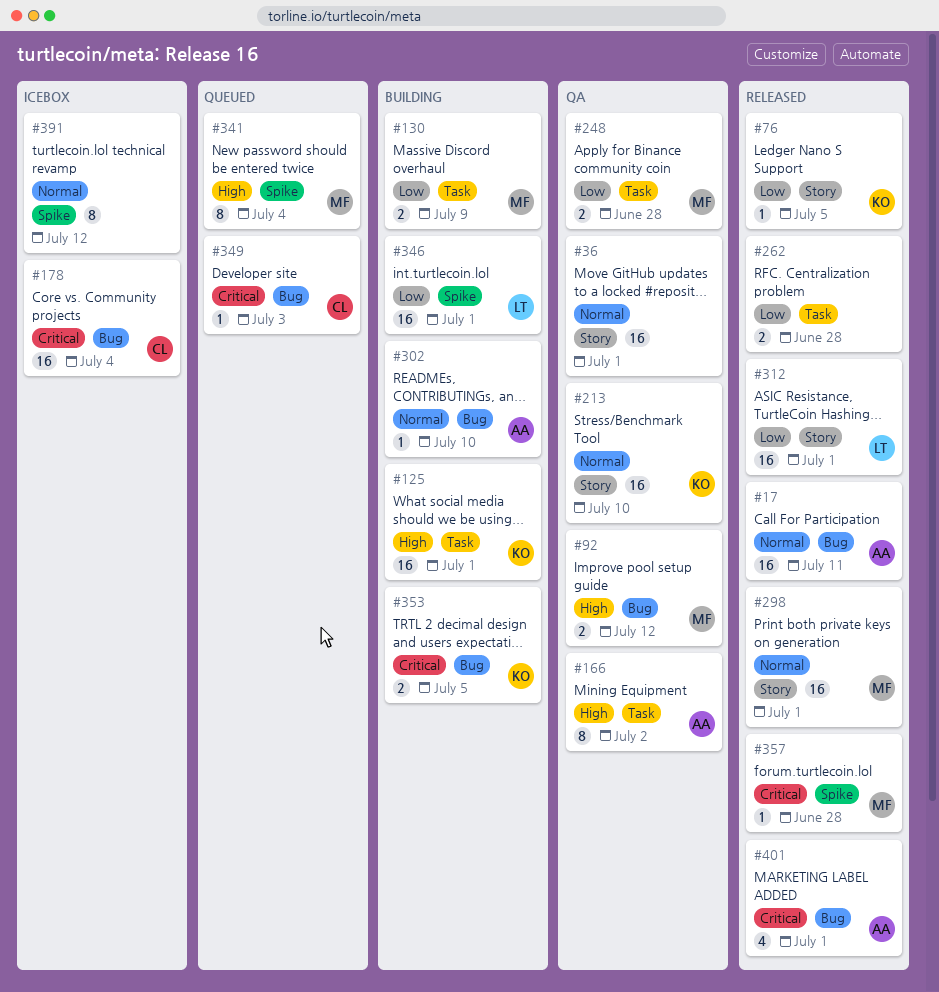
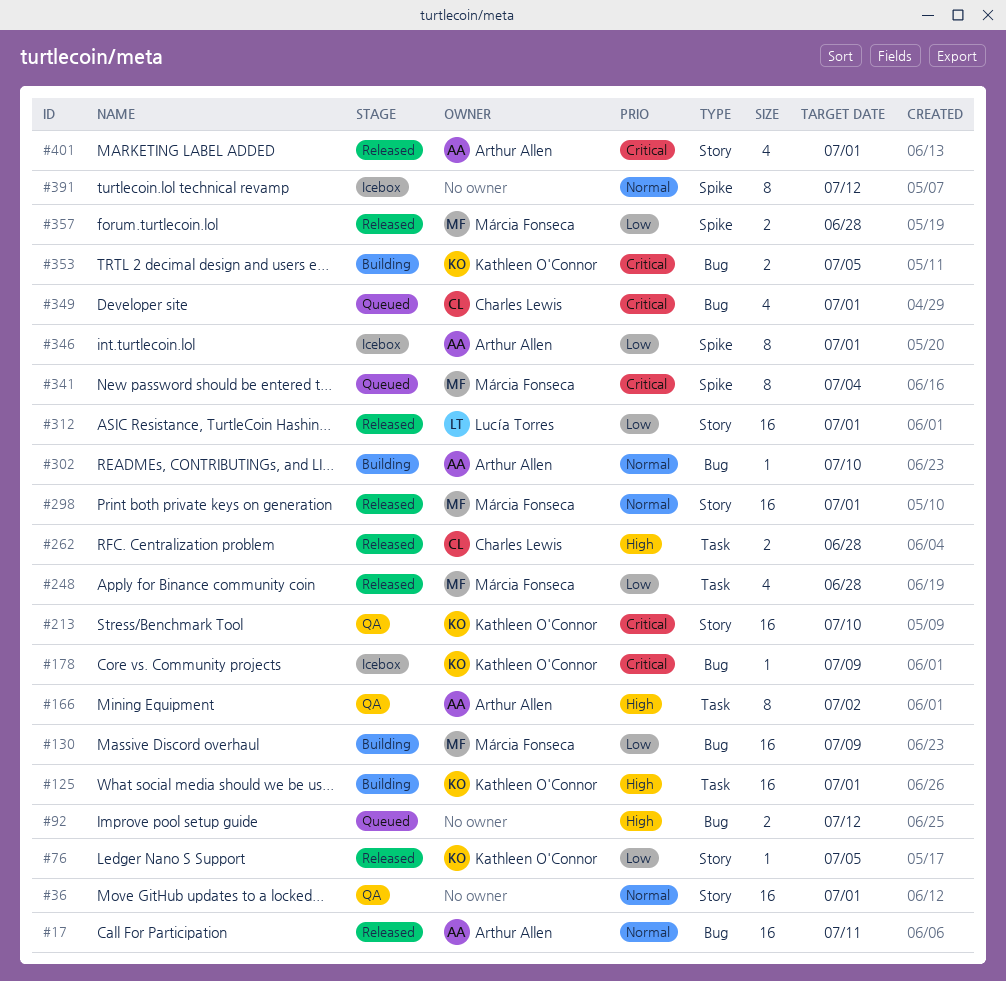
#92, status: QA -> Queued
#92, owner: Márcia Fonseca -> none
#130, label: Task -> Bug
#130, estimate: 2 -> 16
#178, owner: Charles Lewis -> Kathleen O'Connor
#178, estimate: 16 -> 1
#178, due: Jul 4 -> Jul 9
#213, priority: Normal -> Critical
#248, status: QA -> Released
#248, estimate: 2 -> 4
#262, owner: none -> Charles Lewis
#262, priority: Low -> High
#341, priority: High -> Critical
#346, status: Building -> Icebox
#346, owner: Lucía Torres -> Arthur Allen
#346, estimate: 16 -> 8
#349, estimate: 1 -> 4
#349, due: Jul 3 -> Jul 1
#357, priority: Critical -> Low
#357, estimate: 1 -> 2
#401, label: Bug -> Story

